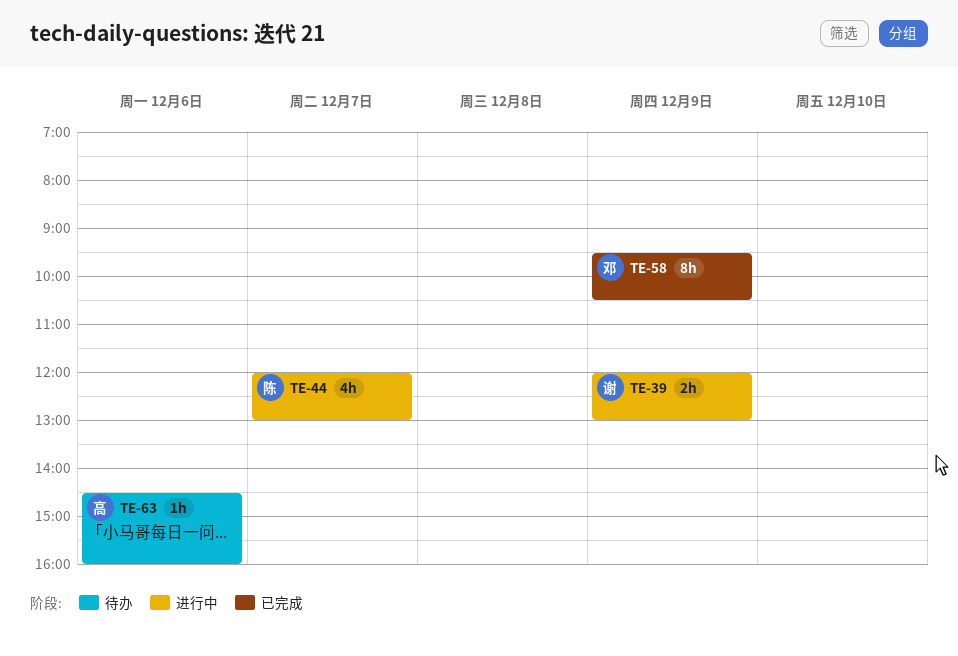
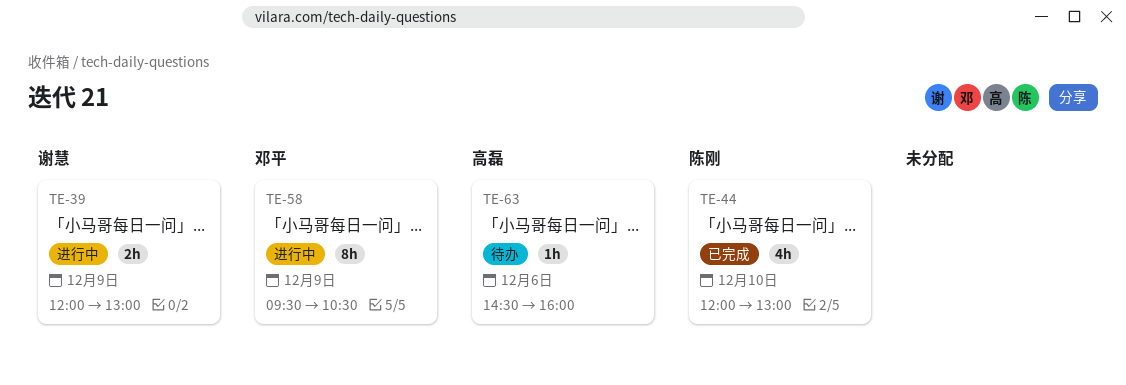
TE-44, status: 进行中 -> 已完成
TE-44, day: Dec 7 -> Dec 10
TE-58, status: 已完成 -> 进行中

